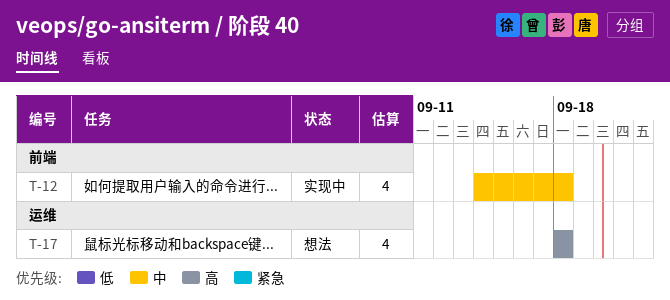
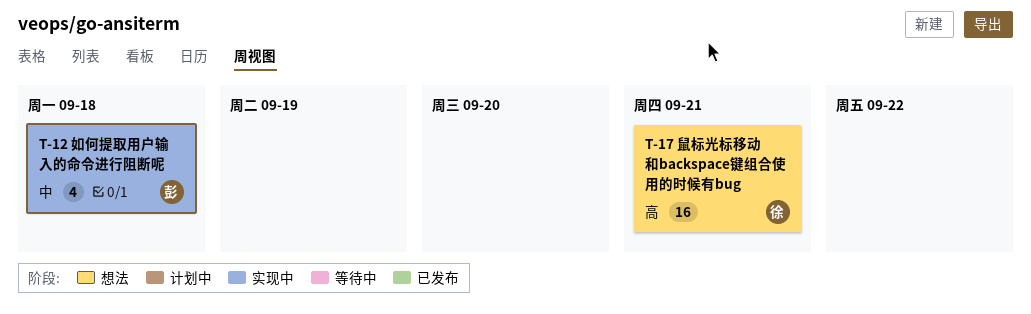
T-17, estimate: 4 -> 16
T-17, due: Sep 18 -> Sep 21

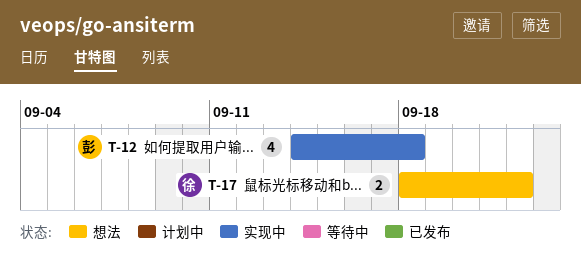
T-17, estimate: 16 -> 2
T-17, due: Sep 21 -> Sep 22

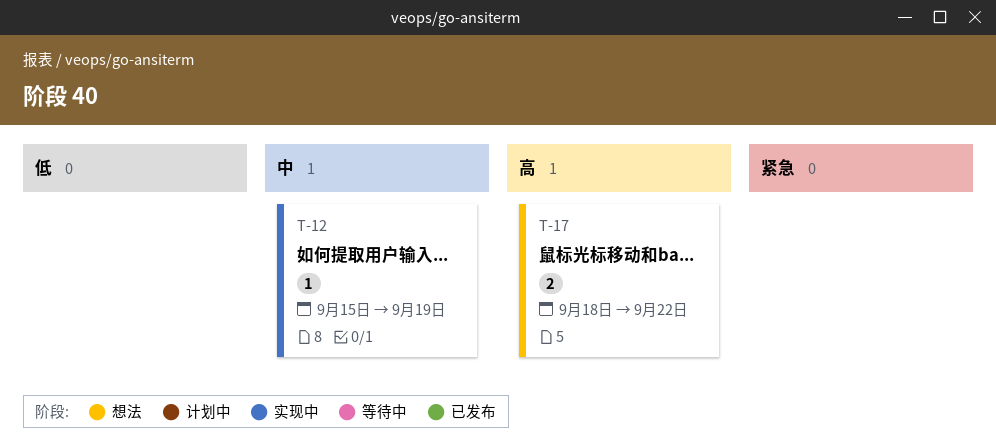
T-12, estimate: 4 -> 1
T-12, start: Sep 14 -> Sep 15
T-12, due: Sep 18 -> Sep 19

